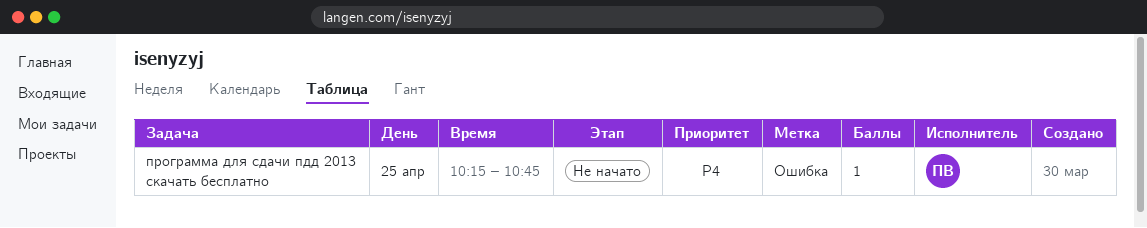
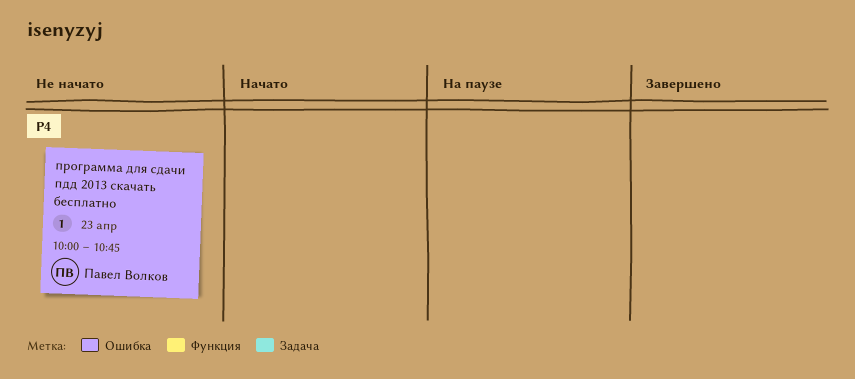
программа для сдачи пдд 2013 скачать бесплатно, day: Apr 25 -> Apr 23
программа для сдачи пдд 2013 скачать бесплатно, begins: 10:15 -> 10:00

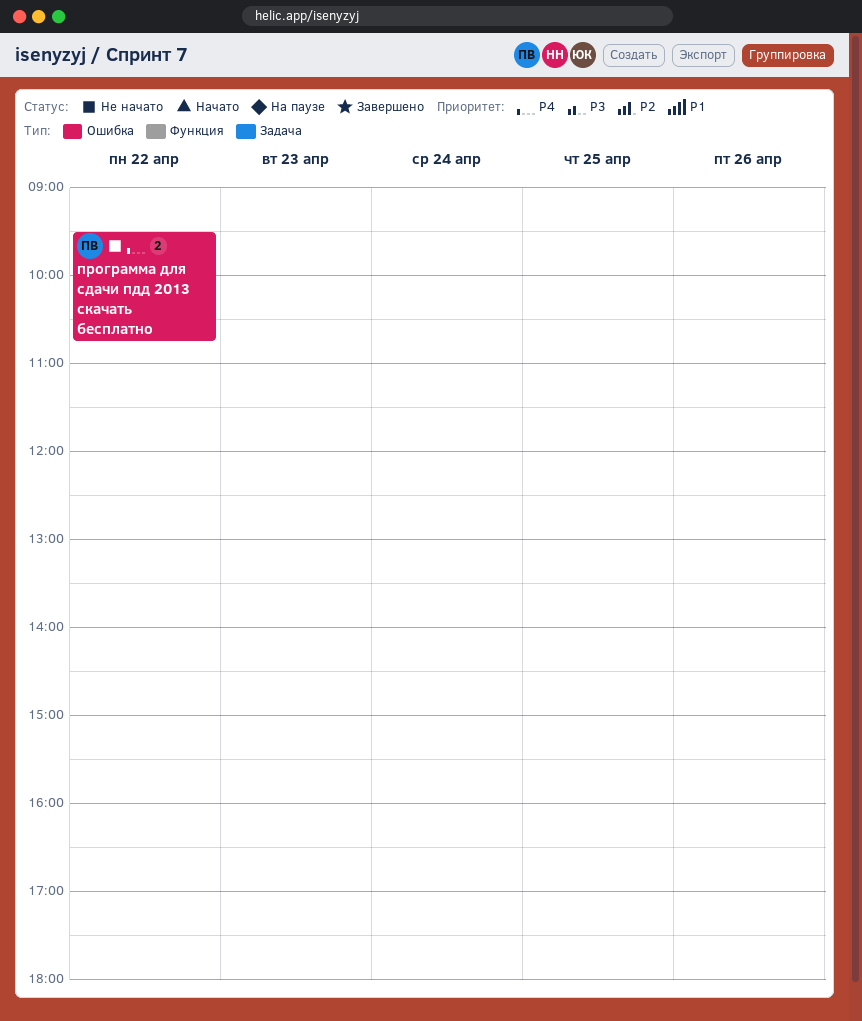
программа для сдачи пдд 2013 скачать бесплатно, estimate: 1 -> 2
программа для сдачи пдд 2013 скачать бесплатно, day: Apr 23 -> Apr 22
программа для сдачи пдд 2013 скачать бесплатно, begins: 10:00 -> 09:30

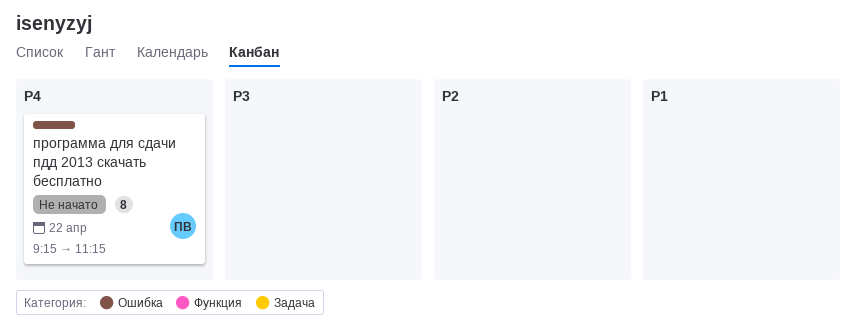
программа для сдачи пдд 2013 скачать бесплатно, estimate: 2 -> 8
программа для сдачи пдд 2013 скачать бесплатно, begins: 09:30 -> 09:15
программа для сдачи пдд 2013 скачать бесплатно, ends: 10:45 -> 11:15

